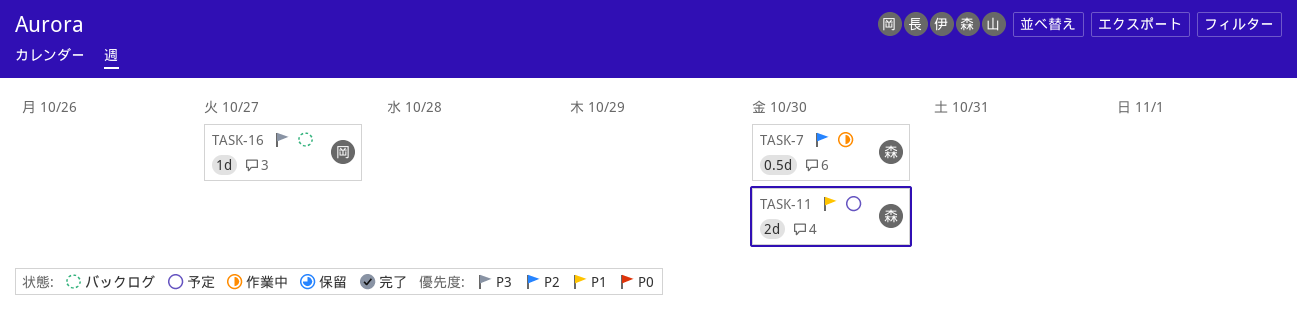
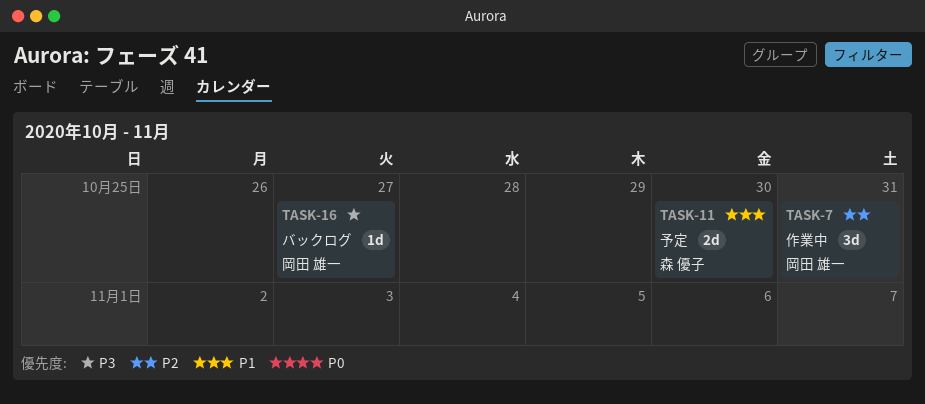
TASK-7, owner: 森 優子 -> 岡田 雄一
TASK-7, estimate: 0.5d -> 3d
TASK-7, due: Oct 30 -> Oct 31

